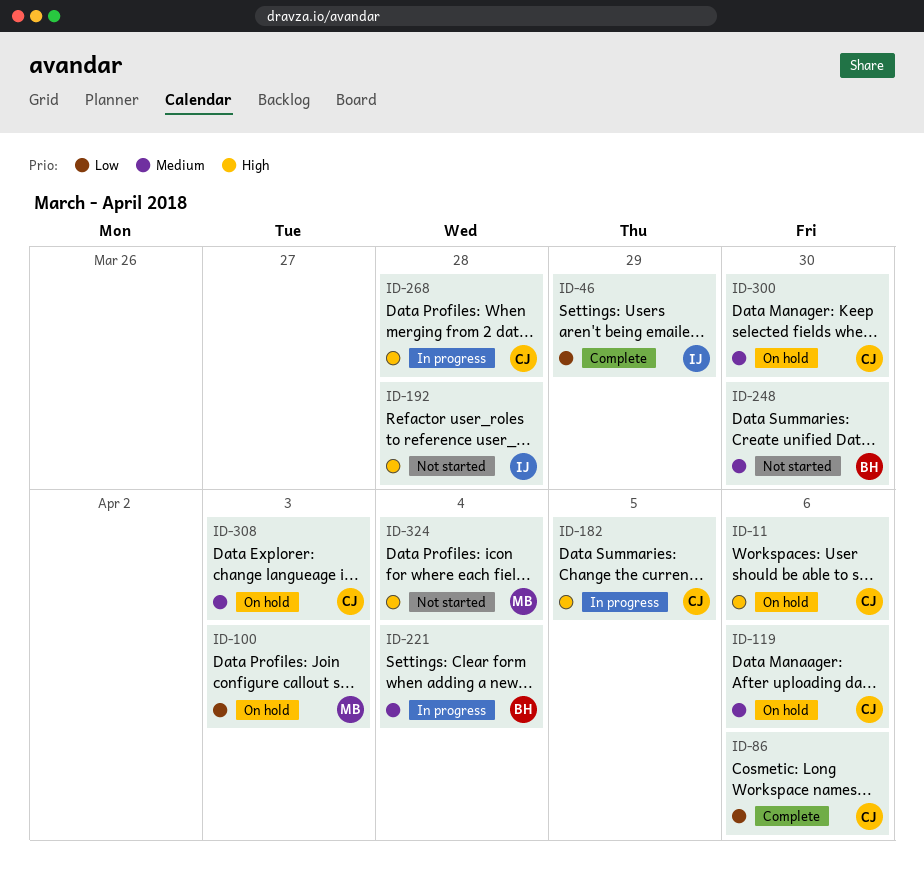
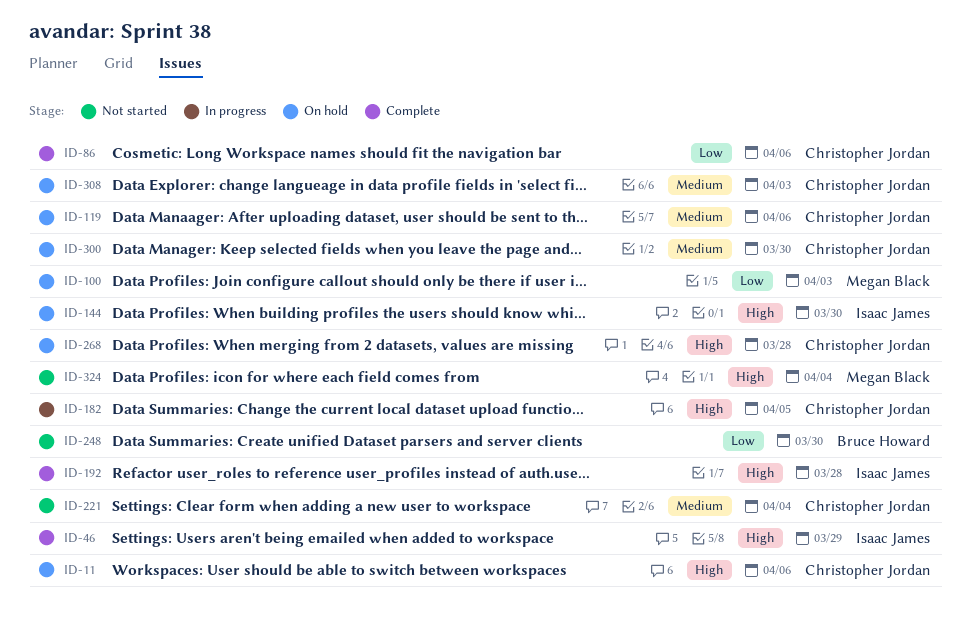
ID-46, priority: Low -> High
ID-144: none -> present
ID-192, status: Not started -> Complete
ID-221, status: In progress -> Not started
ID-221, owner: Bruce Howard -> Christopher Jordan
ID-248, priority: Medium -> Low
ID-268, status: In progress -> On hold

